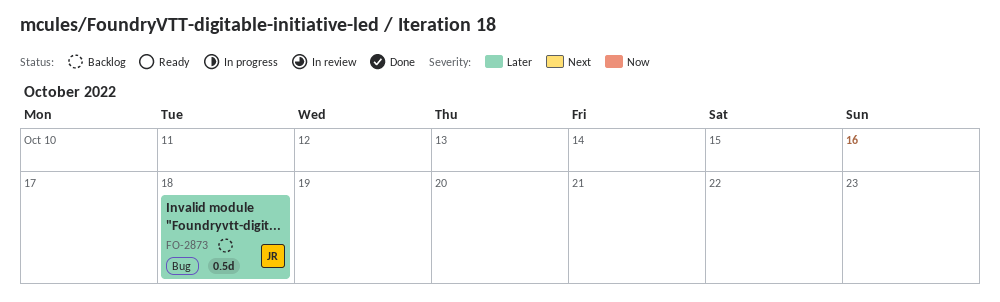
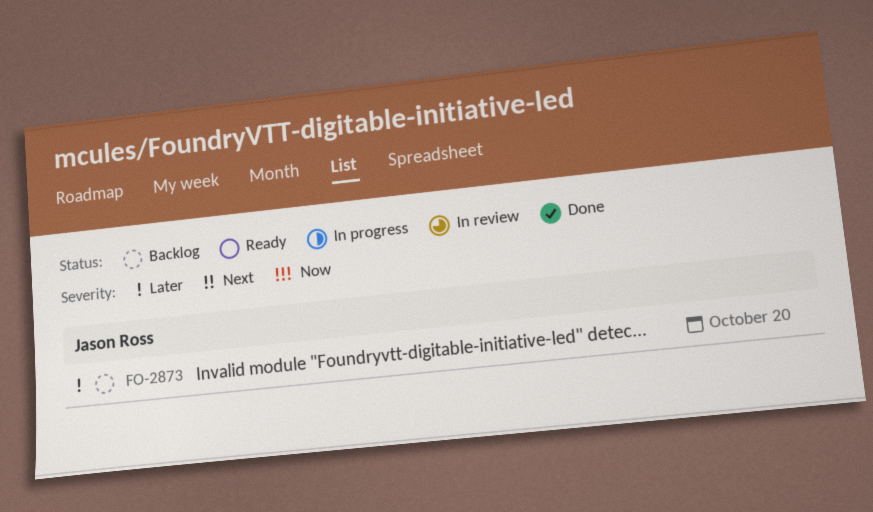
FO-2873, due: Oct 18 -> Oct 20

